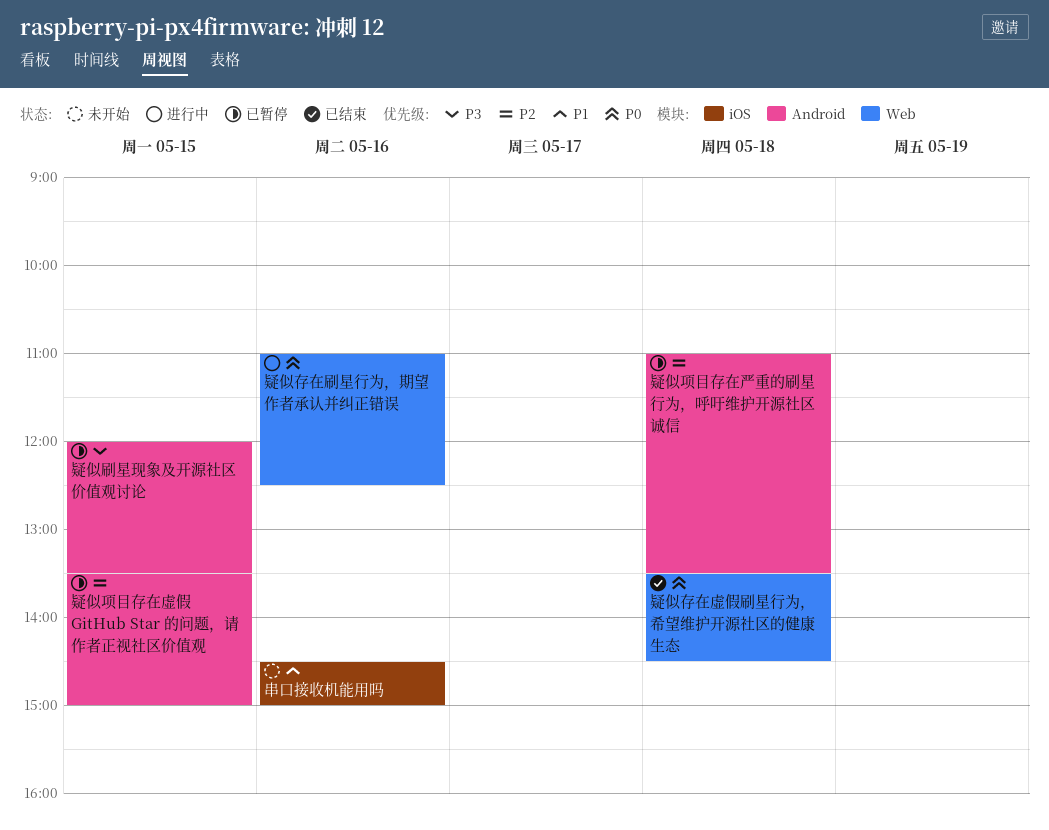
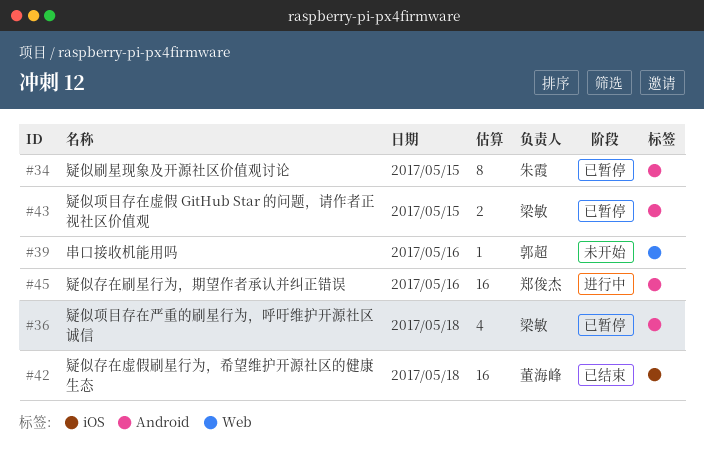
串口接收机能用吗, label: iOS -> Web
疑似存在刷星行为，期望作者承认并纠正错误, label: Web -> Android
疑似存在虚假刷星行为，希望维护开源社区的健康生态, label: Web -> iOS

